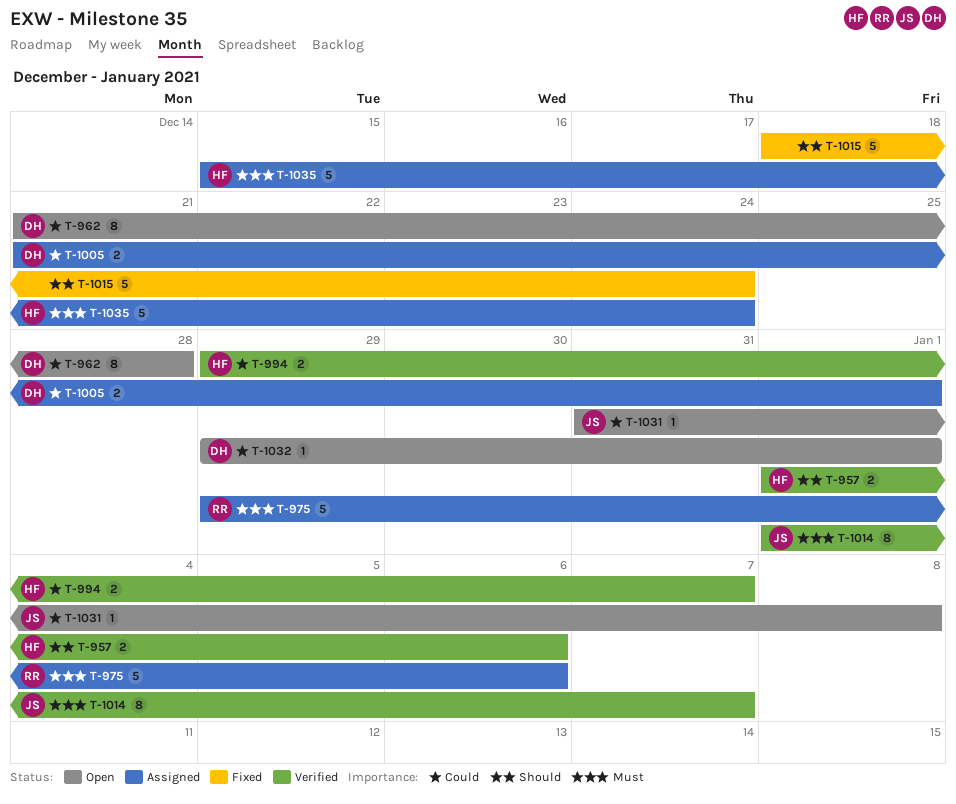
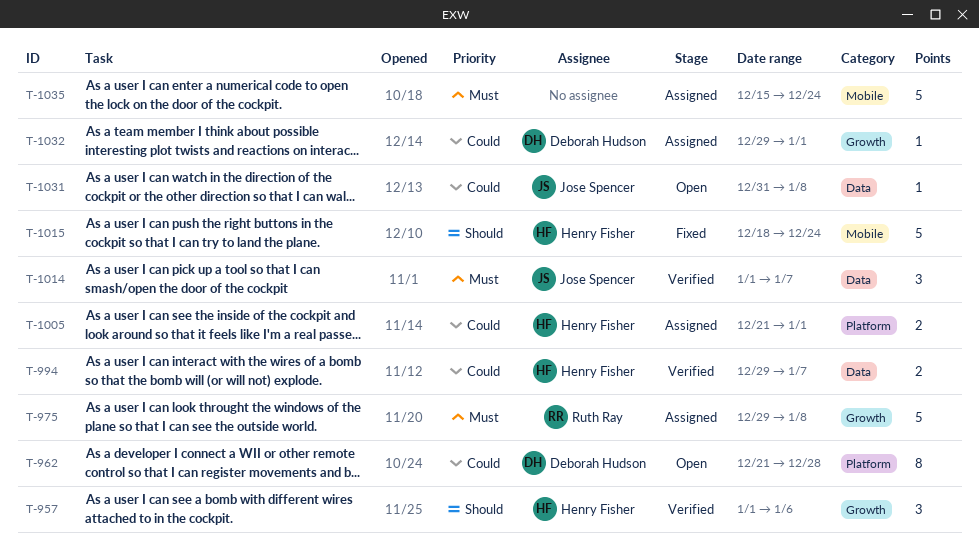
T-957, estimate: 2 -> 3
T-975, due: Jan 6 -> Jan 8
T-1005, owner: Deborah Hudson -> Henry Fisher
T-1014, estimate: 8 -> 3
T-1015, owner: none -> Henry Fisher
T-1032, status: Open -> Assigned
T-1035, owner: Henry Fisher -> none

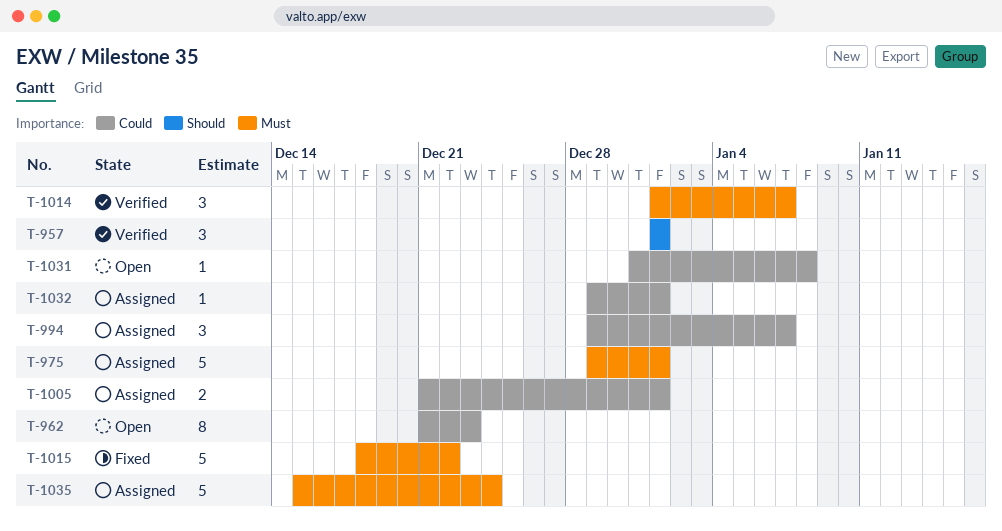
T-957, due: Jan 6 -> Jan 1
T-962, due: Dec 28 -> Dec 23
T-975, due: Jan 8 -> Jan 1
T-994, status: Verified -> Assigned
T-994, estimate: 2 -> 3
T-1015, priority: Should -> Must
T-1015, due: Dec 24 -> Dec 22

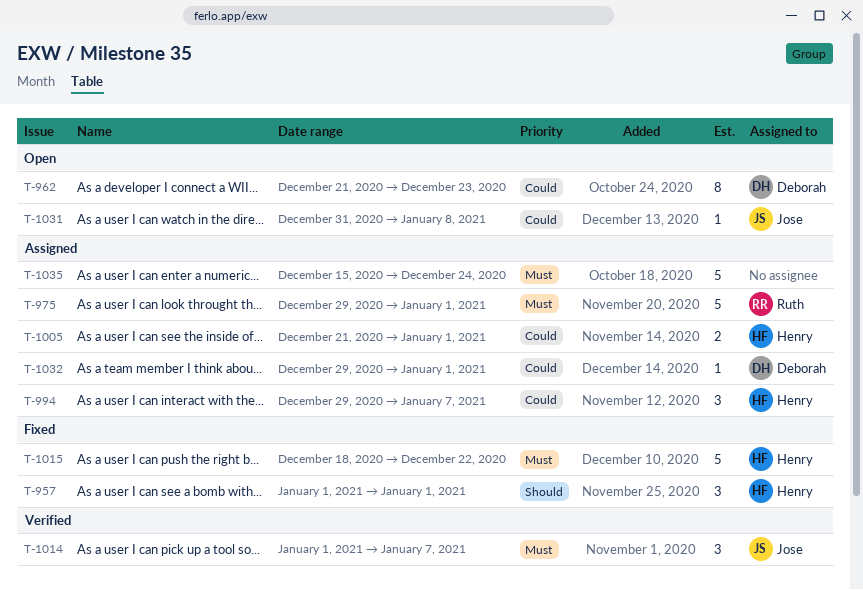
T-957, status: Verified -> Fixed

